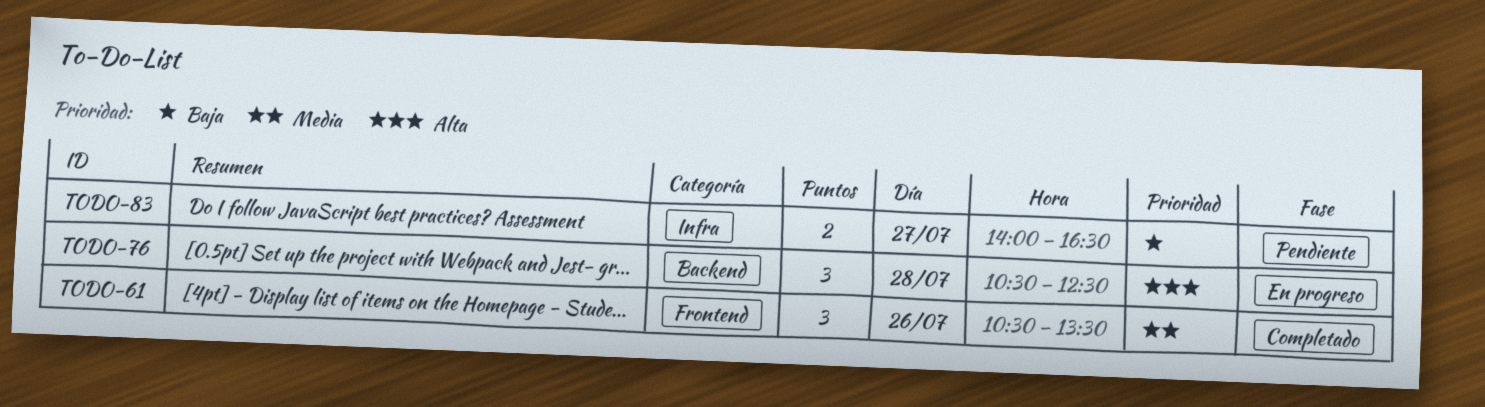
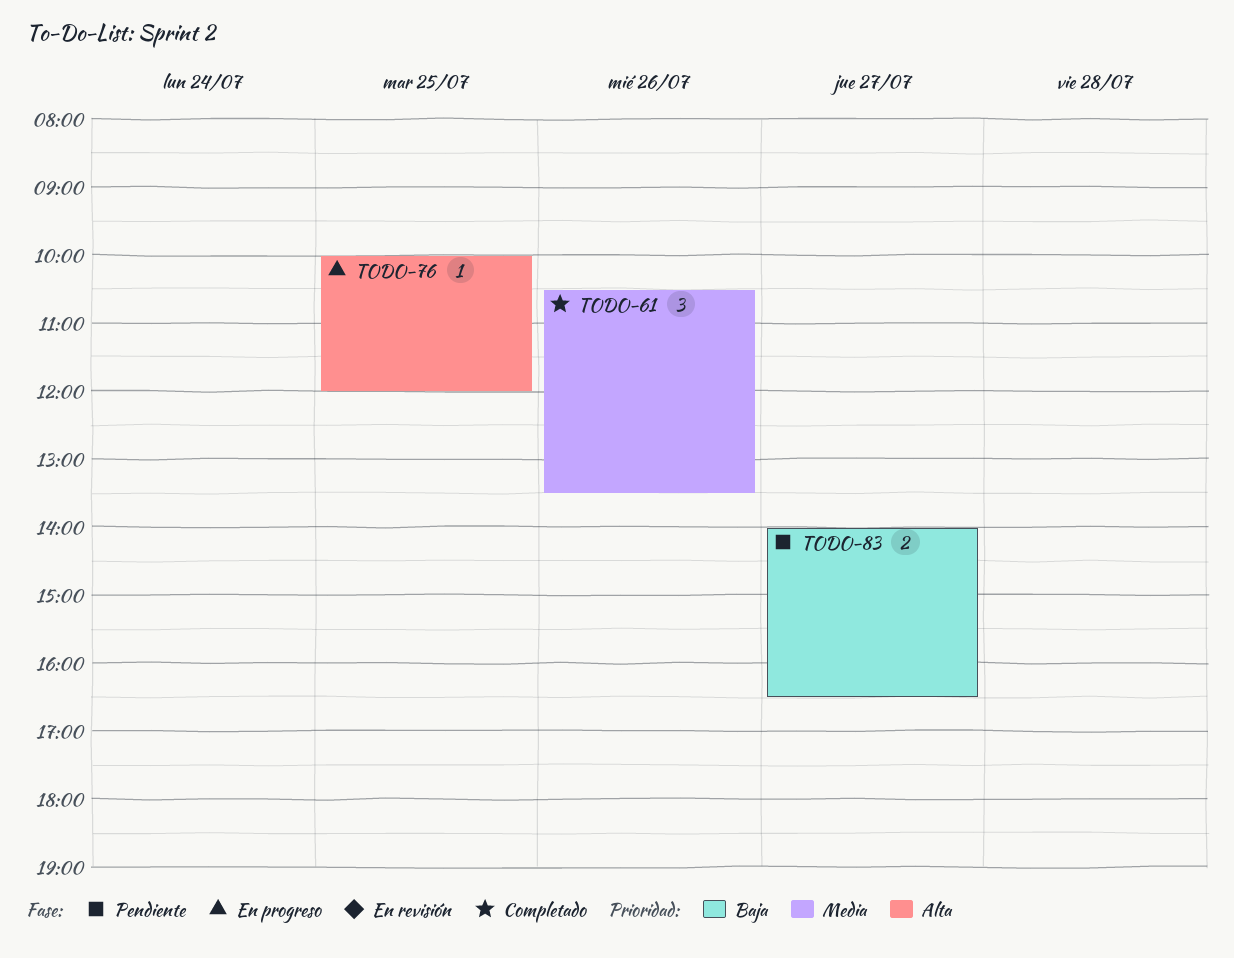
TODO-76, estimate: 3 -> 1
TODO-76, day: Jul 28 -> Jul 25
TODO-76, begins: 10:30 -> 10:00
TODO-76, ends: 12:30 -> 12:00

